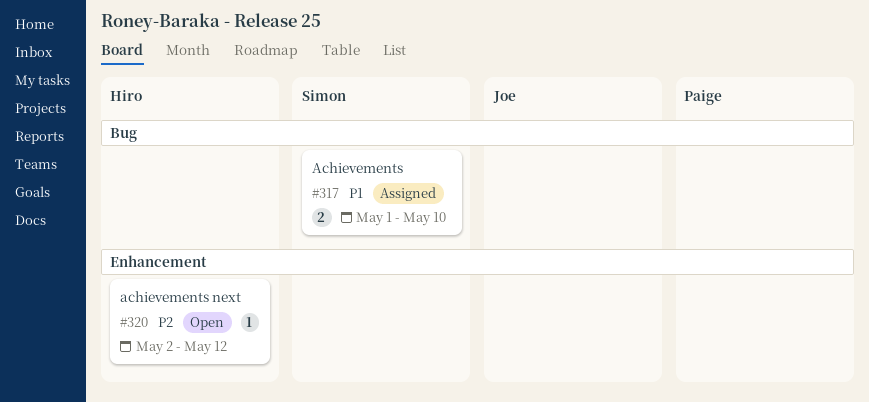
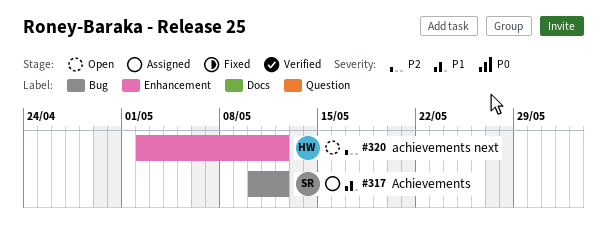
#317, start: May 1 -> May 10
#317, due: May 10 -> May 12

